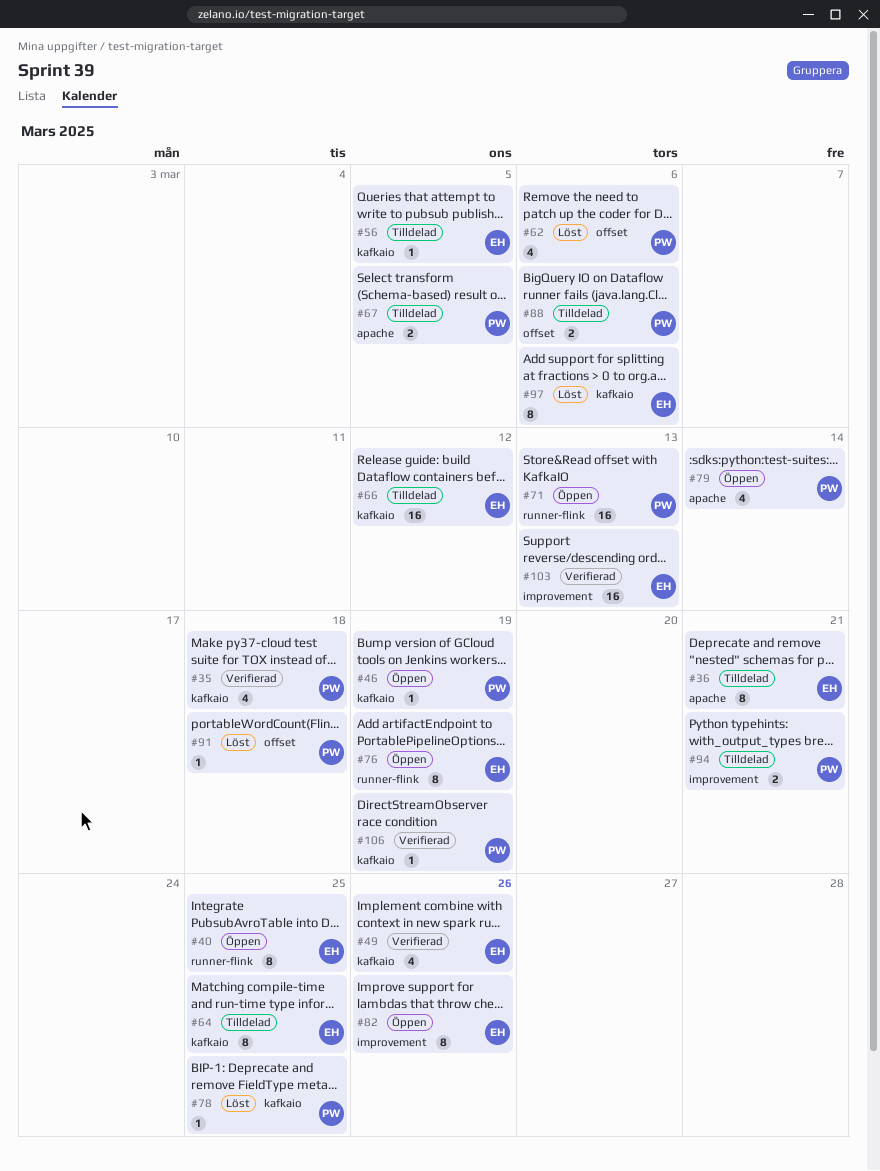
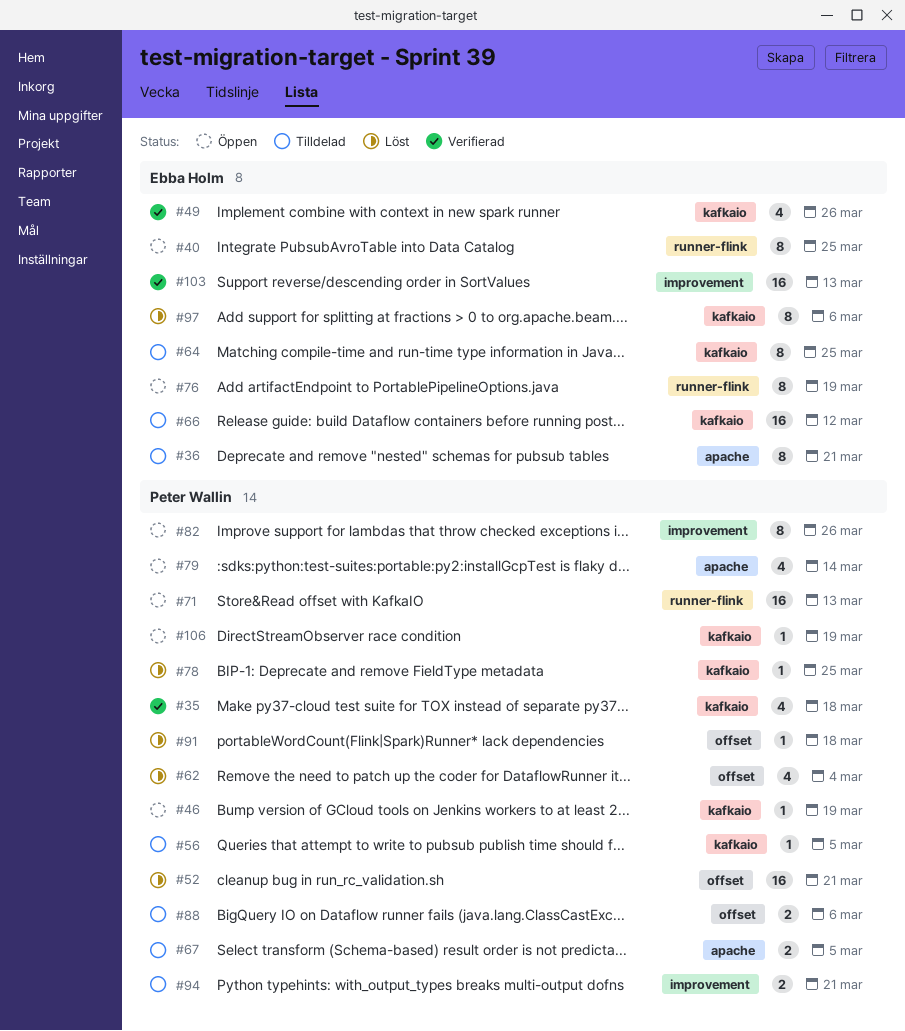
#52: none -> present
#56, owner: Ebba Holm -> Peter Wallin
#62, due: Mar 6 -> Mar 4
#82, owner: Ebba Holm -> Peter Wallin
#106, status: Verifierad -> Öppen

